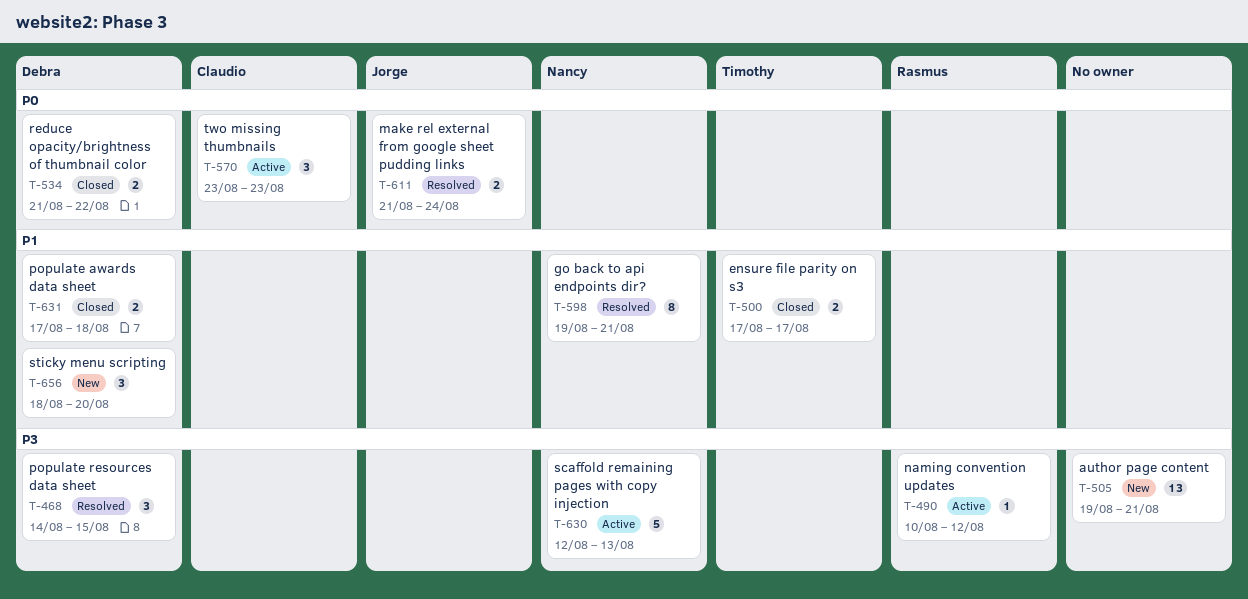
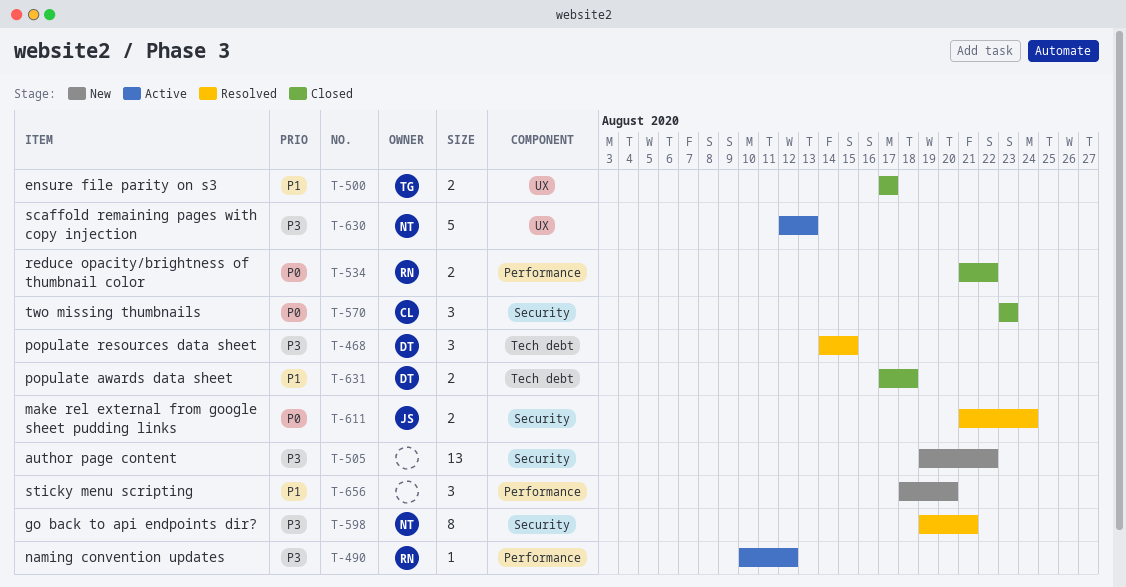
T-505, due: Aug 21 -> Aug 22
T-534, owner: Debra -> Rasmus
T-570, status: Active -> Closed
T-598, priority: P1 -> P3
T-656, owner: Debra -> none

